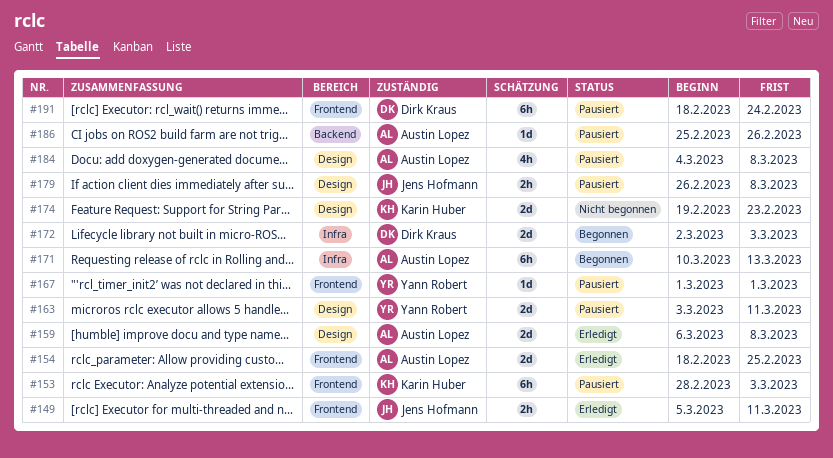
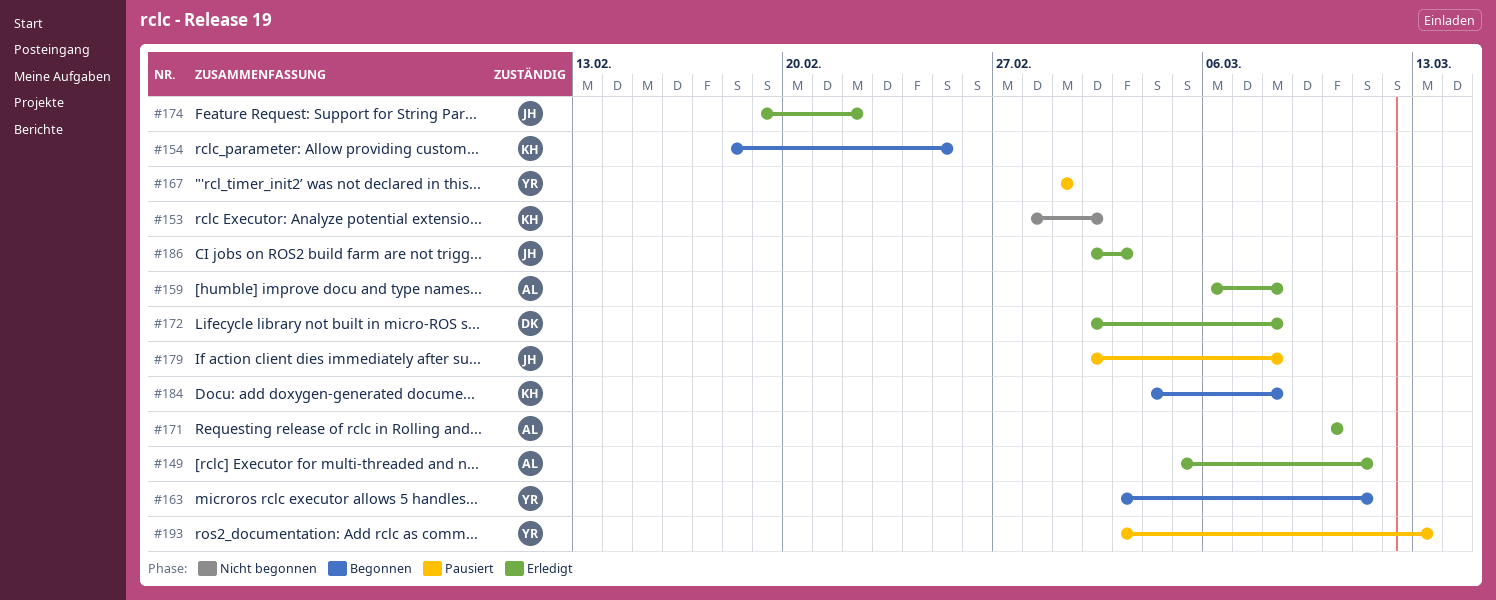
#149, owner: Jens Hofmann -> Austin Lopez
#153, status: Pausiert -> Nicht begonnen
#153, due: Mar 3 -> Mar 2
#154, status: Erledigt -> Begonnen
#154, owner: Austin Lopez -> Karin Huber
#163, status: Pausiert -> Begonnen
#171, status: Begonnen -> Erledigt
#171, due: Mar 13 -> Mar 10
#172, status: Begonnen -> Erledigt
#172, due: Mar 3 -> Mar 8
#174, status: Nicht begonnen -> Erledigt
#174, owner: Karin Huber -> Jens Hofmann
#174, due: Feb 23 -> Feb 22
#179, start: Feb 26 -> Mar 2
#184, status: Pausiert -> Begonnen
#184, owner: Austin Lopez -> Karin Huber
#186, status: Pausiert -> Erledigt
#186, owner: Austin Lopez -> Jens Hofmann
#186, start: Feb 25 -> Mar 2
#186, due: Feb 26 -> Mar 3
#191: present -> none
#193: none -> present

